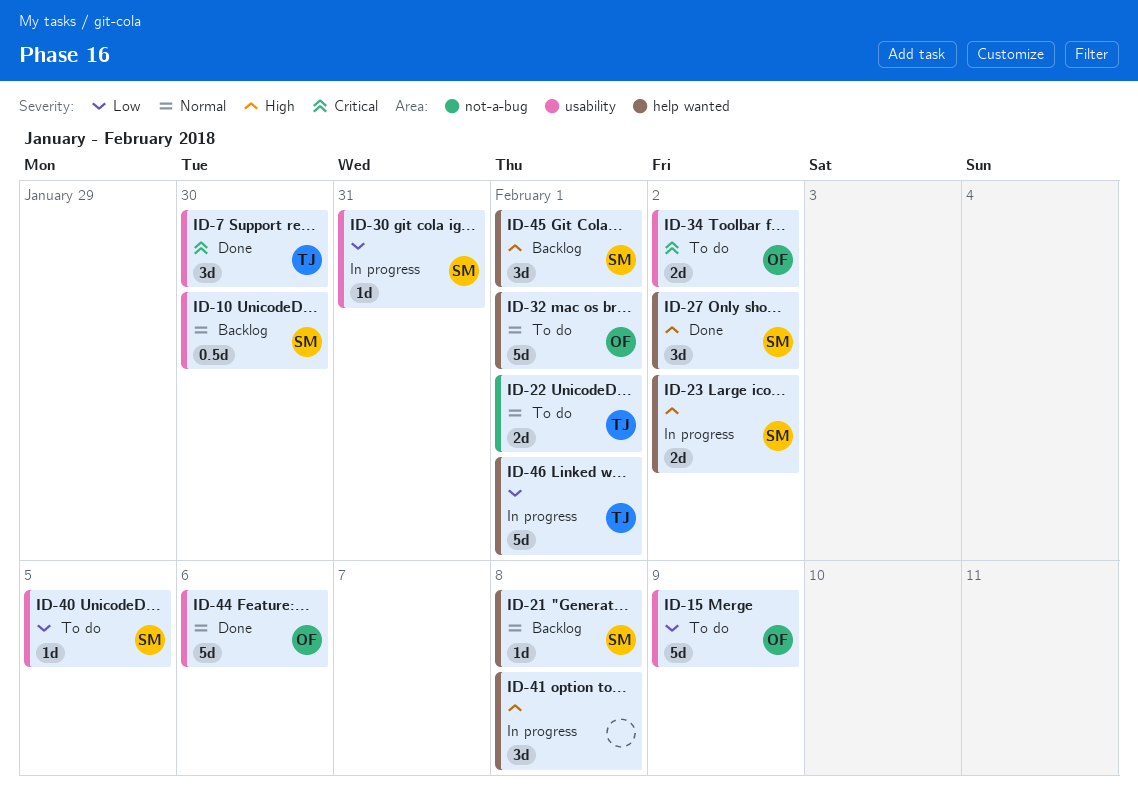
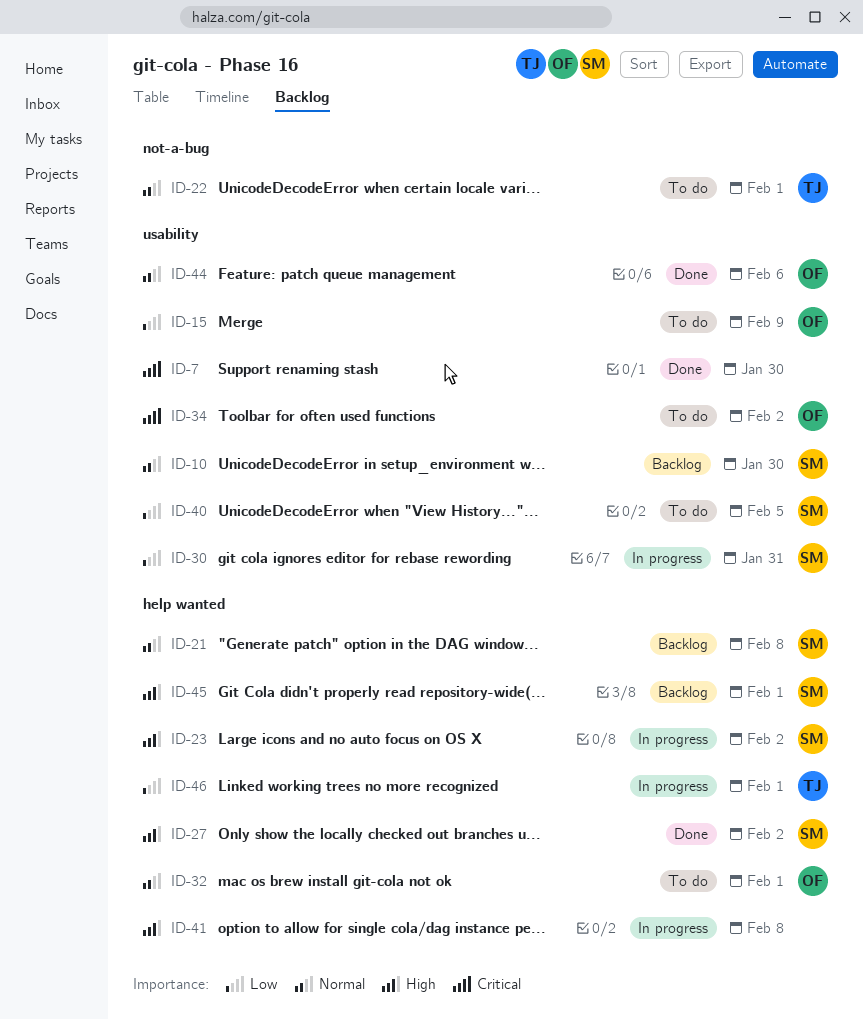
ID-7, owner: TJ -> none

